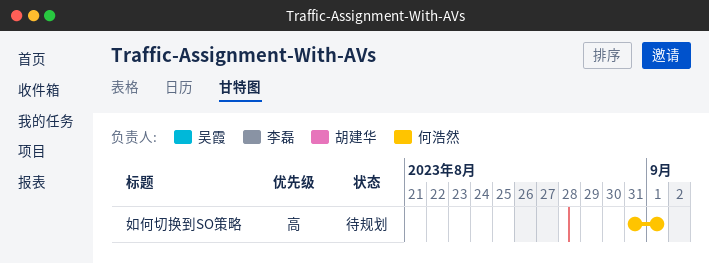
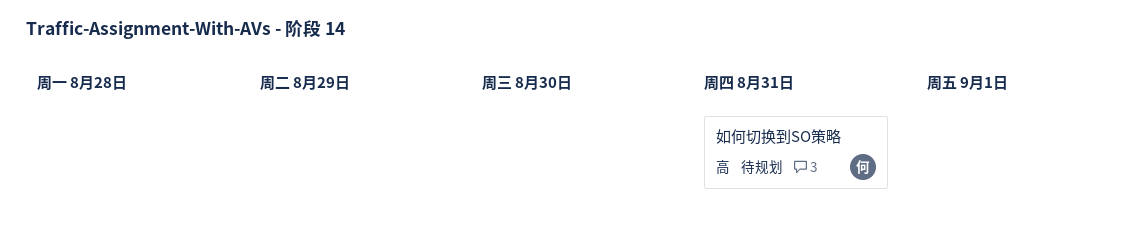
如何切换到SO策略, due: Sep 1 -> Aug 31

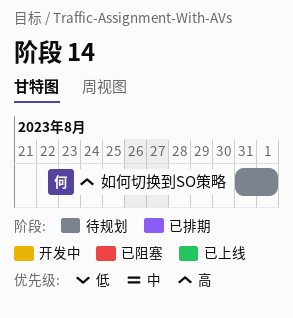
如何切换到SO策略, due: Aug 31 -> Sep 1

